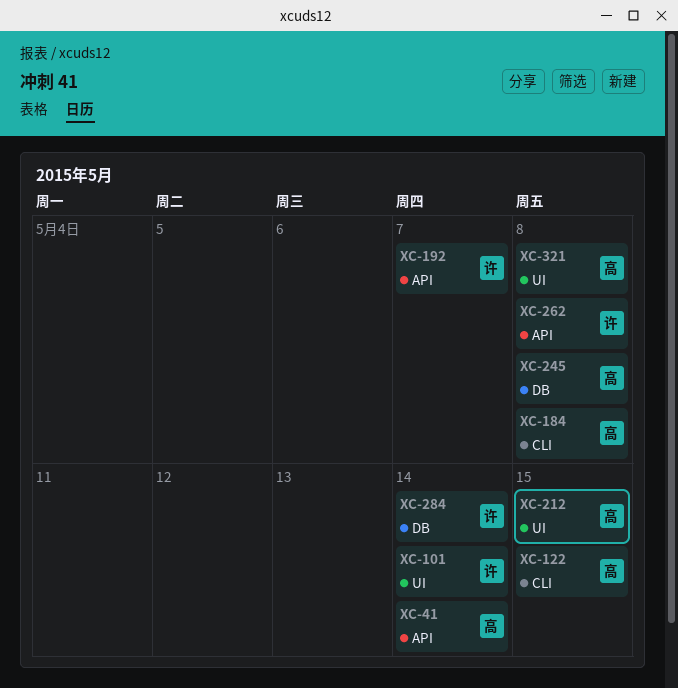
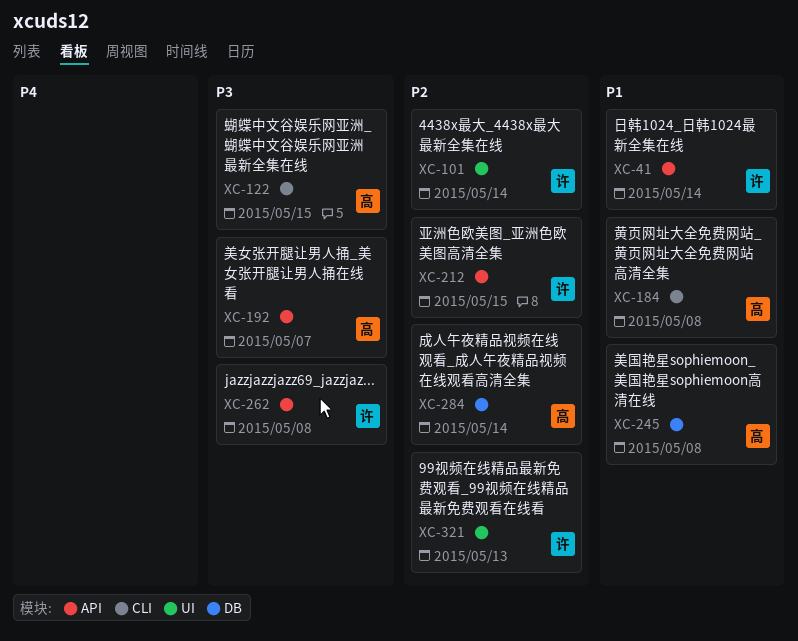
XC-41, owner: 高 -> 许
XC-192, owner: 许 -> 高
XC-212, owner: 高 -> 许
XC-212, label: UI -> API
XC-284, owner: 许 -> 高
XC-321, owner: 高 -> 许
XC-321, due: May 8 -> May 13

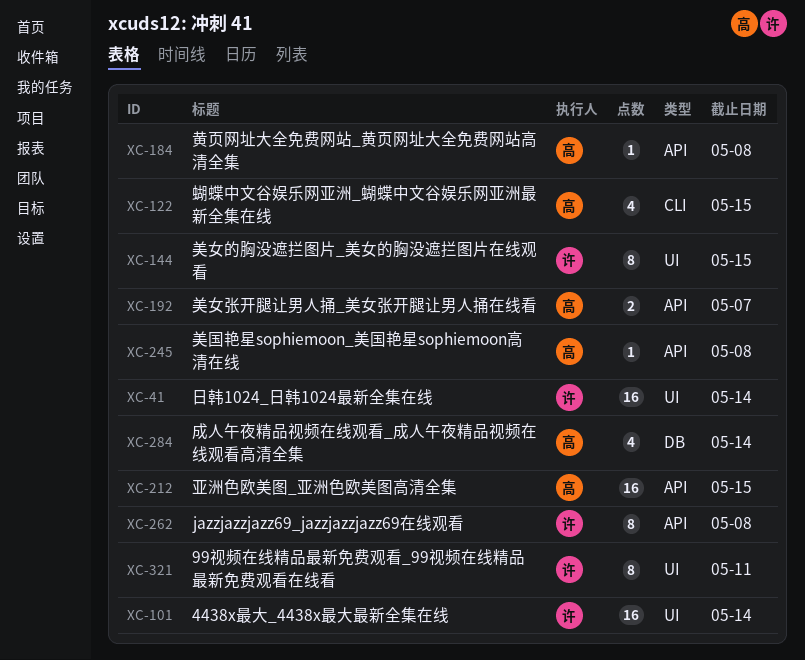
XC-41, label: API -> UI
XC-144: none -> present
XC-184, label: CLI -> API
XC-212, owner: 许 -> 高
XC-245, label: DB -> API
XC-321, due: May 13 -> May 11

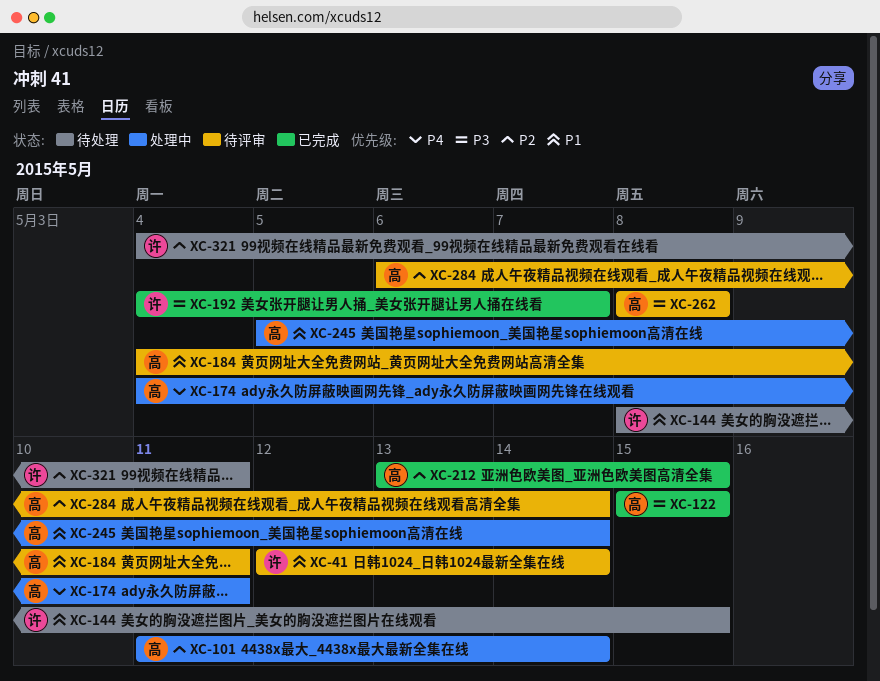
XC-101, owner: 许 -> 高
XC-174: none -> present
XC-184, due: May 8 -> May 11
XC-192, owner: 高 -> 许
XC-245, due: May 8 -> May 14
XC-262, owner: 许 -> 高

